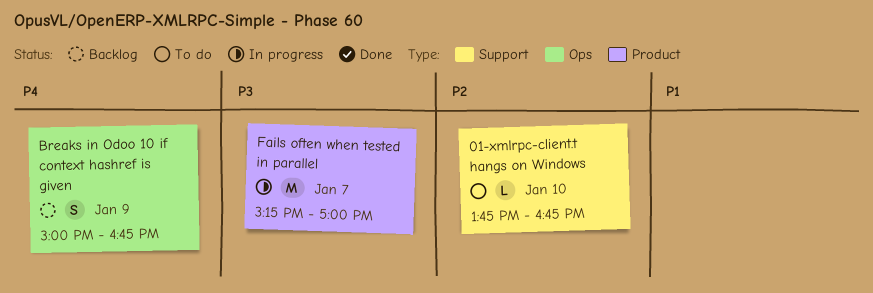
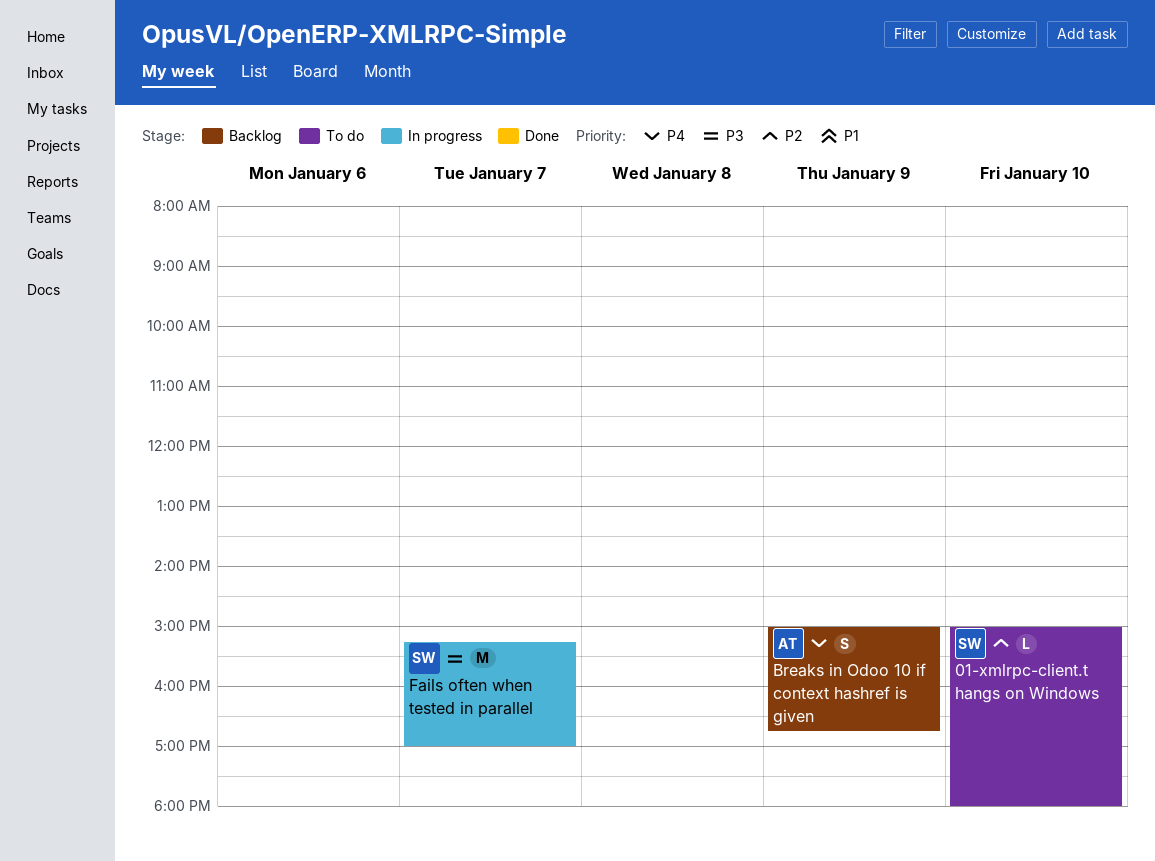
01-xmlrpc-client.t hangs on Windows, begins: 13:45 -> 15:00
01-xmlrpc-client.t hangs on Windows, ends: 16:45 -> 18:00

